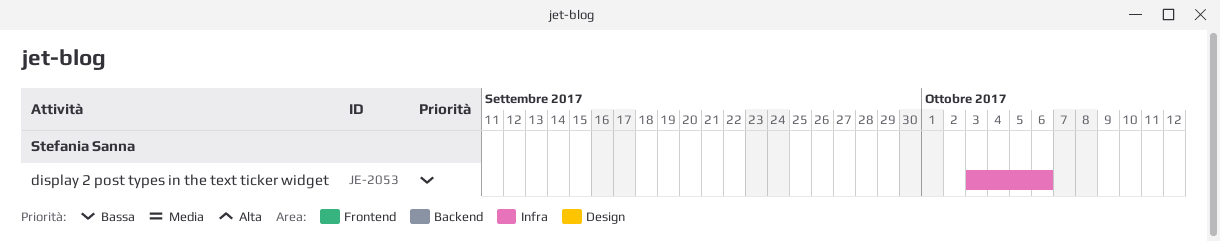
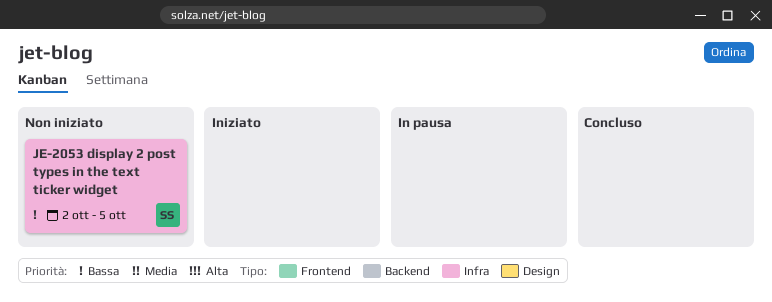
JE-2053, start: Oct 3 -> Oct 2
JE-2053, due: Oct 6 -> Oct 5

